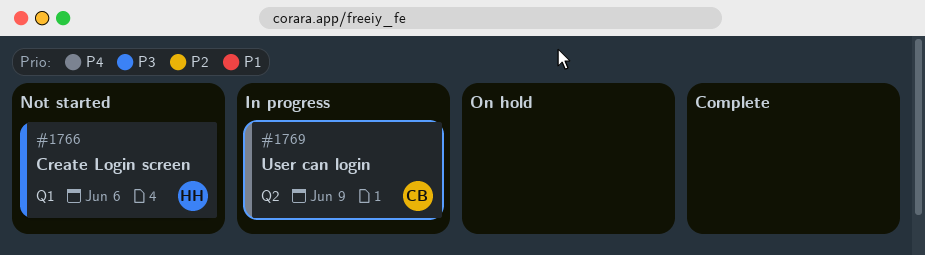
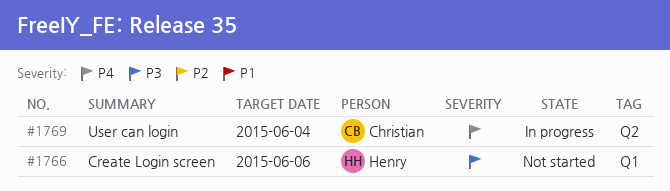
#1769, due: Jun 9 -> Jun 4

